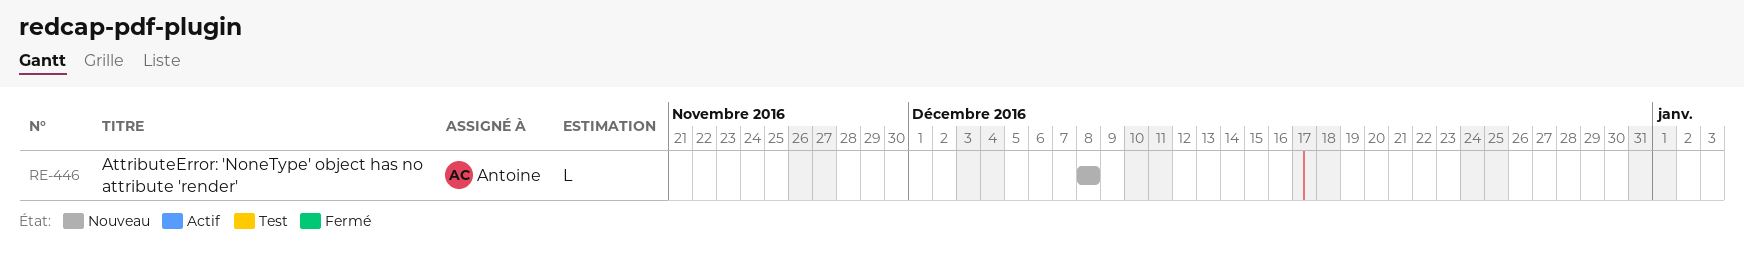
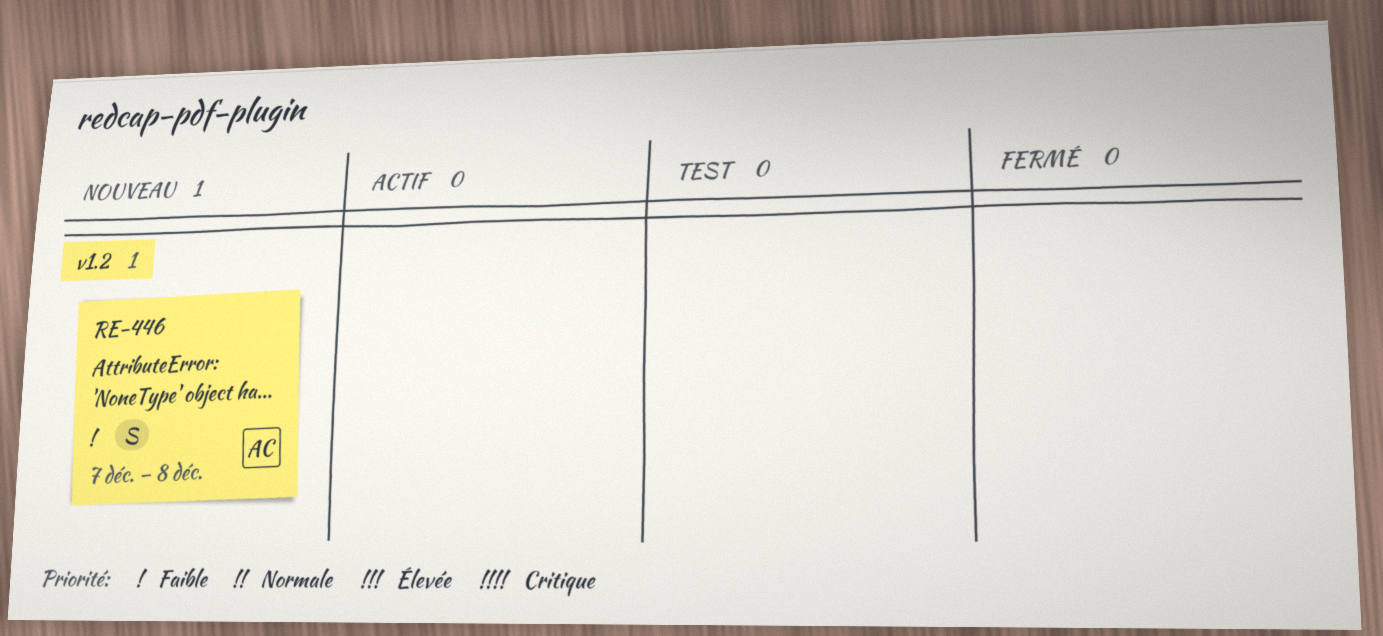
RE-446, estimate: L -> S
RE-446, start: Dec 8 -> Dec 7

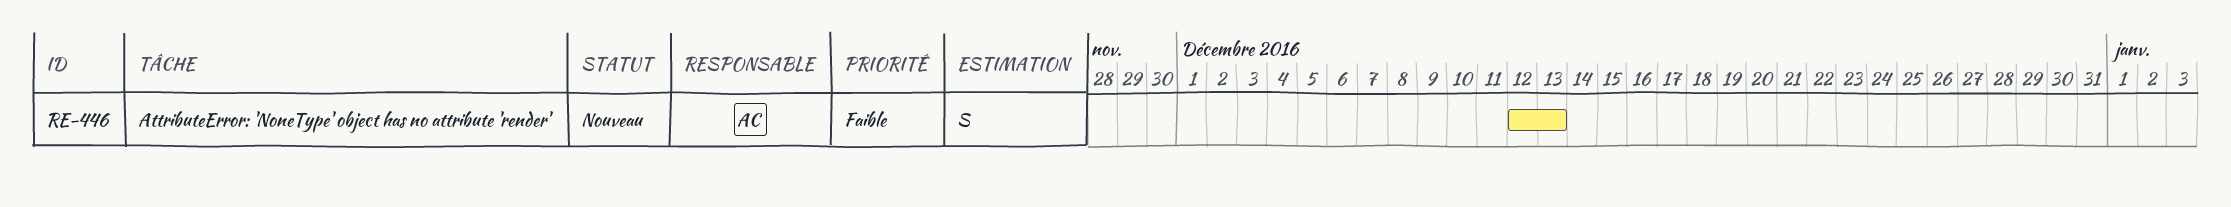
RE-446, start: Dec 7 -> Dec 12
RE-446, due: Dec 8 -> Dec 13

